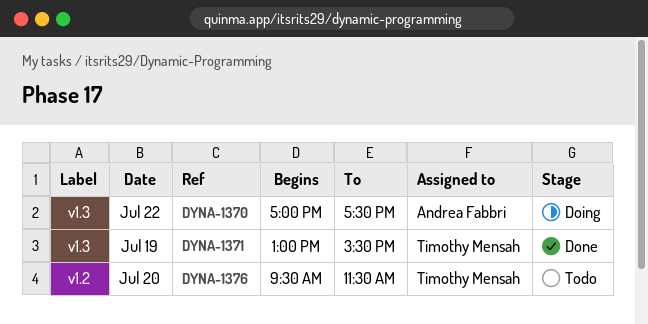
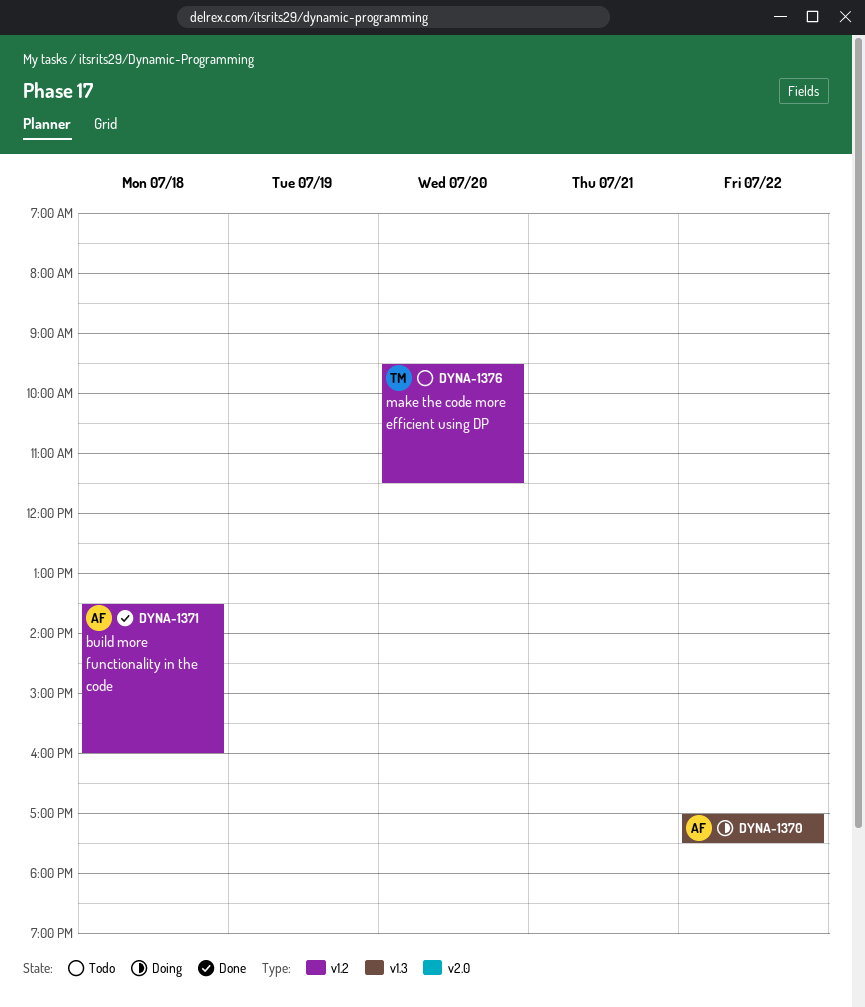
DYNA-1371, owner: Timothy Mensah -> Andrea Fabbri
DYNA-1371, label: v1.3 -> v1.2
DYNA-1371, day: Jul 19 -> Jul 18
DYNA-1371, begins: 13:00 -> 13:30
DYNA-1371, ends: 15:30 -> 16:00

